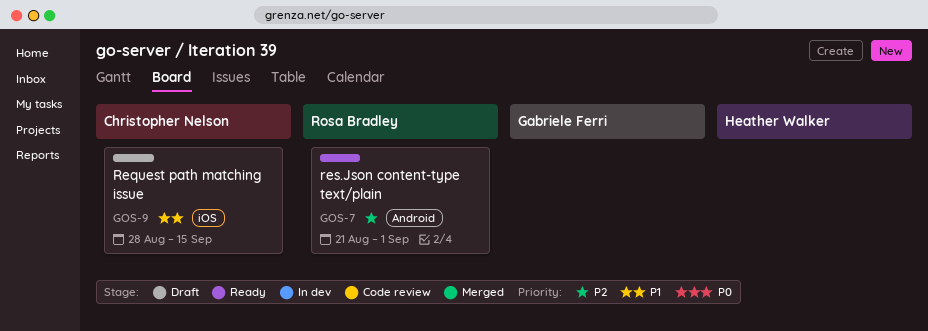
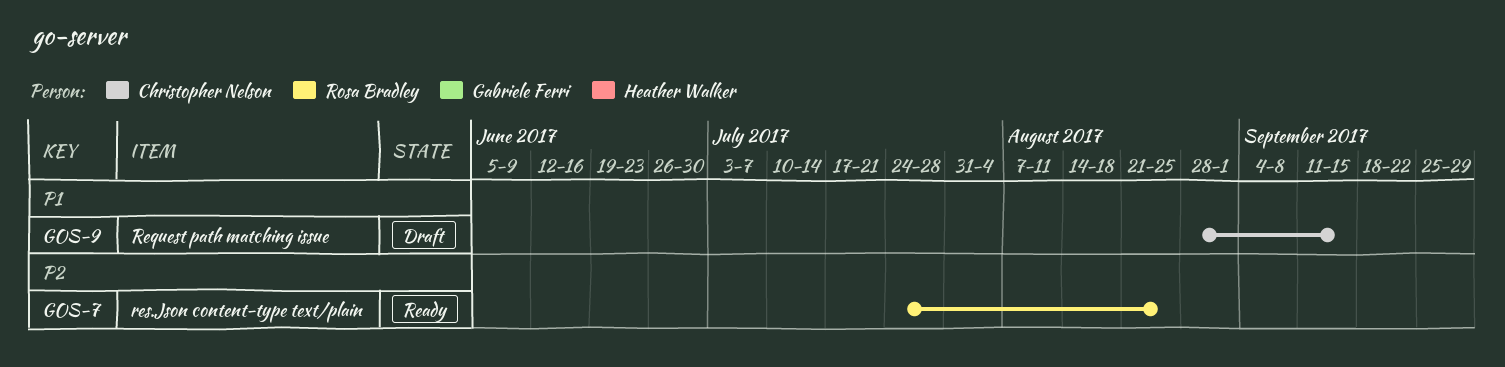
GOS-7, start: Aug 21 -> Jul 24
GOS-7, due: Sep 1 -> Aug 25

